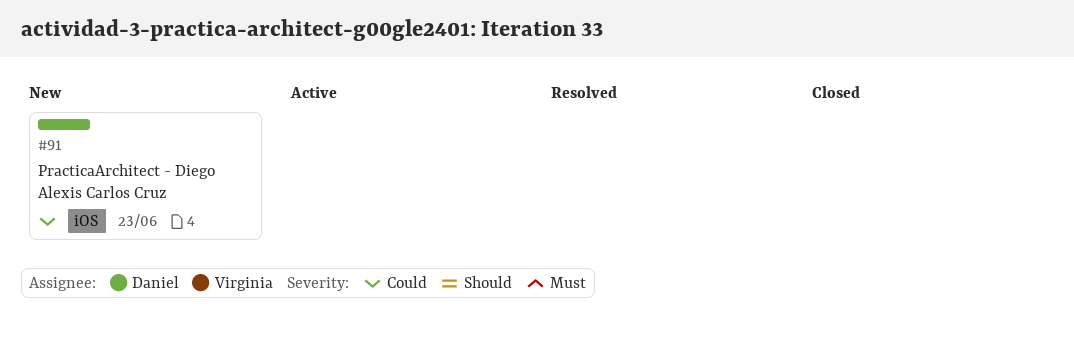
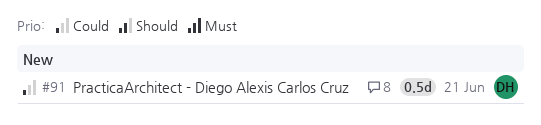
#91, due: Jun 23 -> Jun 21

